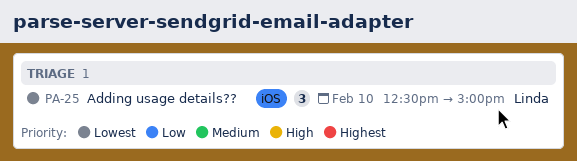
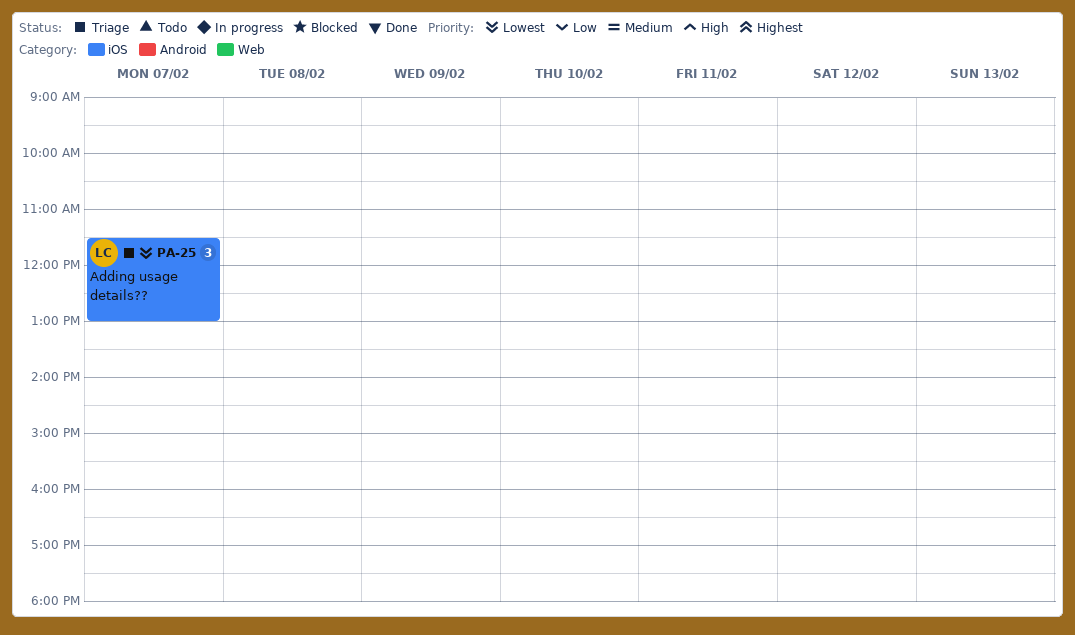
PA-25, day: Feb 10 -> Feb 7
PA-25, begins: 12:30 -> 11:30
PA-25, ends: 15:00 -> 13:00

